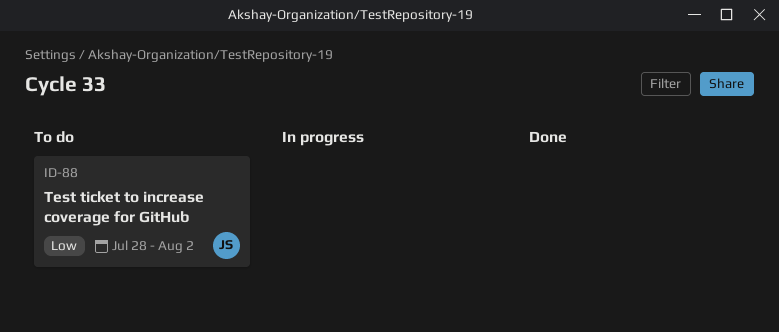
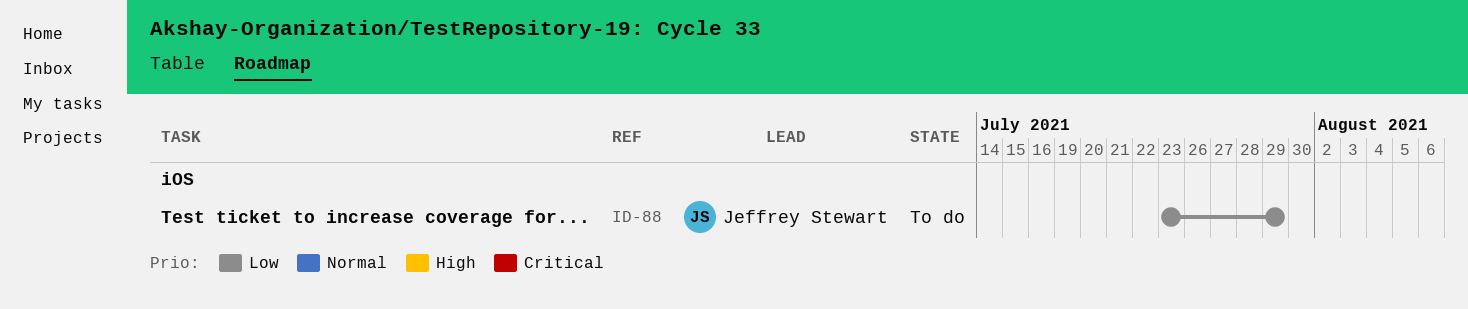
ID-88, start: Jul 28 -> Jul 23
ID-88, due: Aug 2 -> Jul 29

